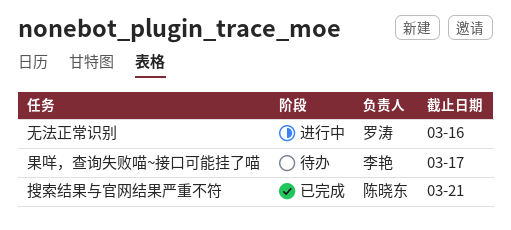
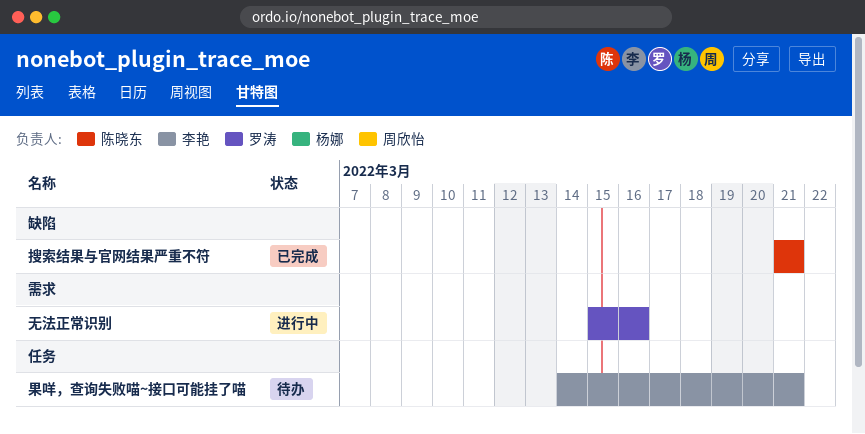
果咩，查询失败喵~接口可能挂了喵, due: Mar 17 -> Mar 21

